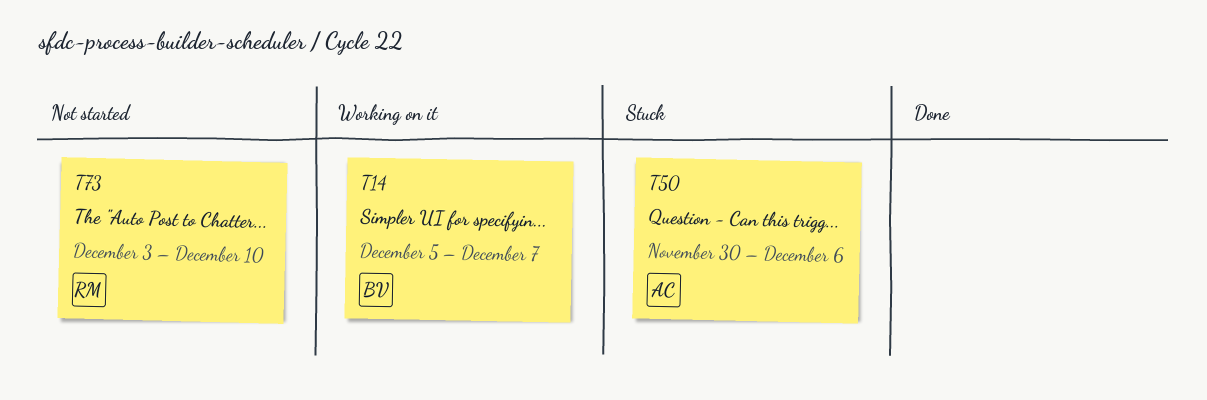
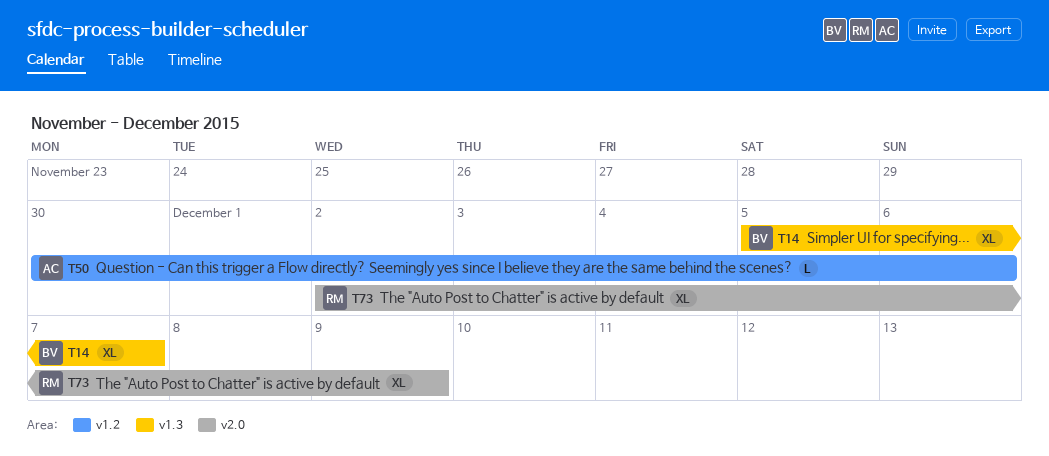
T73, start: Dec 3 -> Dec 2
T73, due: Dec 10 -> Dec 9

